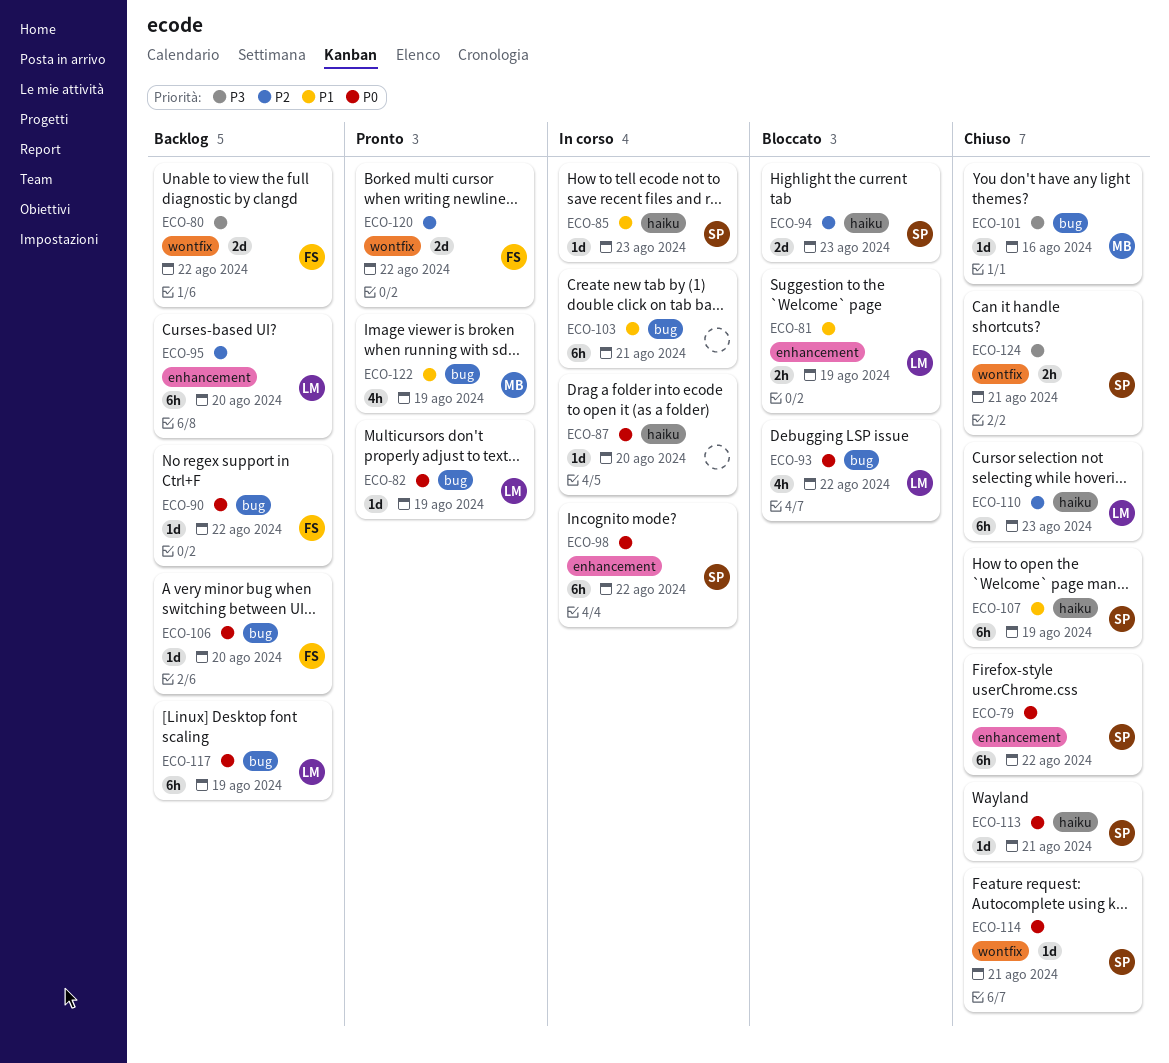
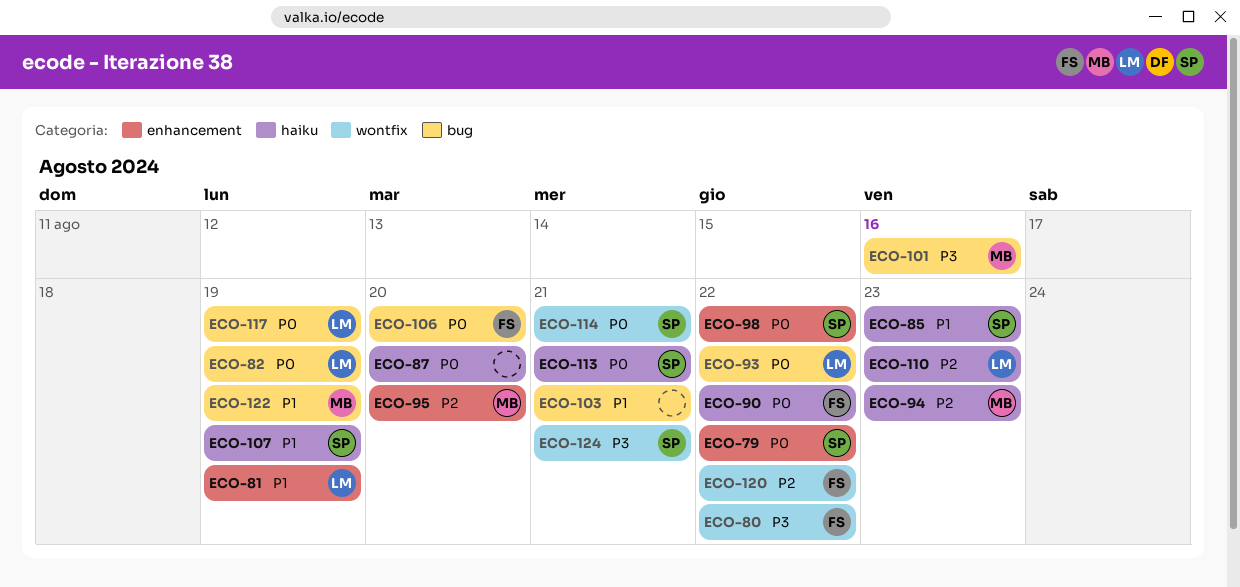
ECO-90, label: bug -> haiku
ECO-94, owner: SP -> MB
ECO-95, owner: LM -> MB

